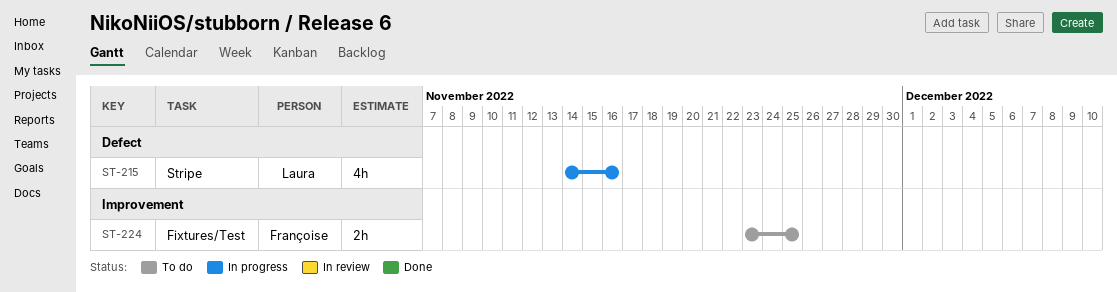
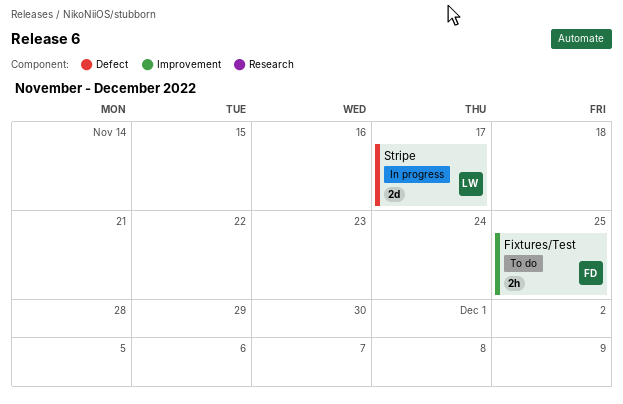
Stripe, estimate: 4h -> 2d
Stripe, due: Nov 16 -> Nov 17

